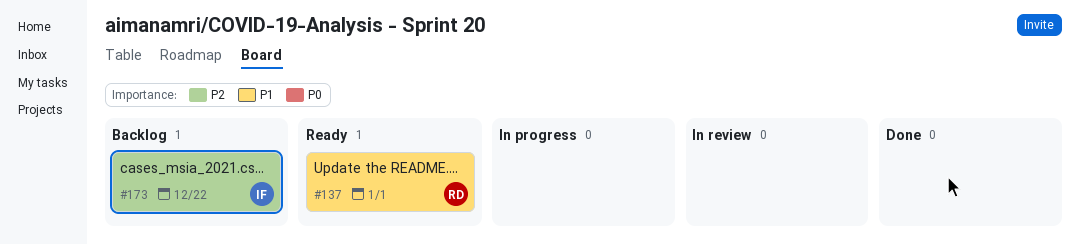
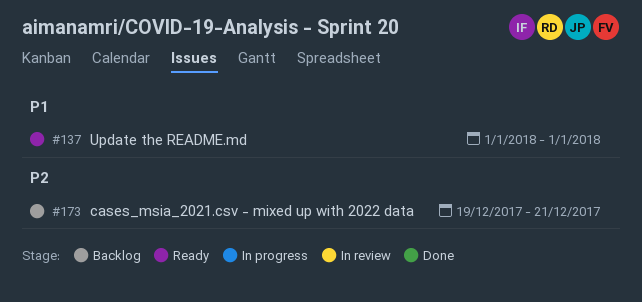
#173, due: Dec 22 -> Dec 21

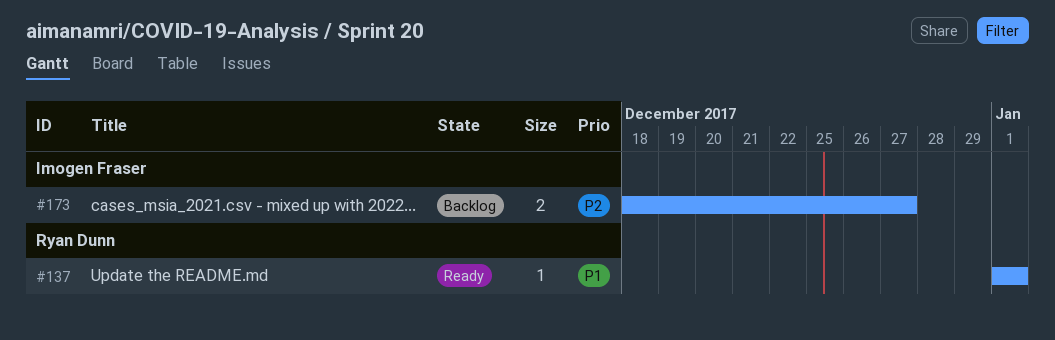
#173, start: Dec 19 -> Dec 18
#173, due: Dec 21 -> Dec 27

